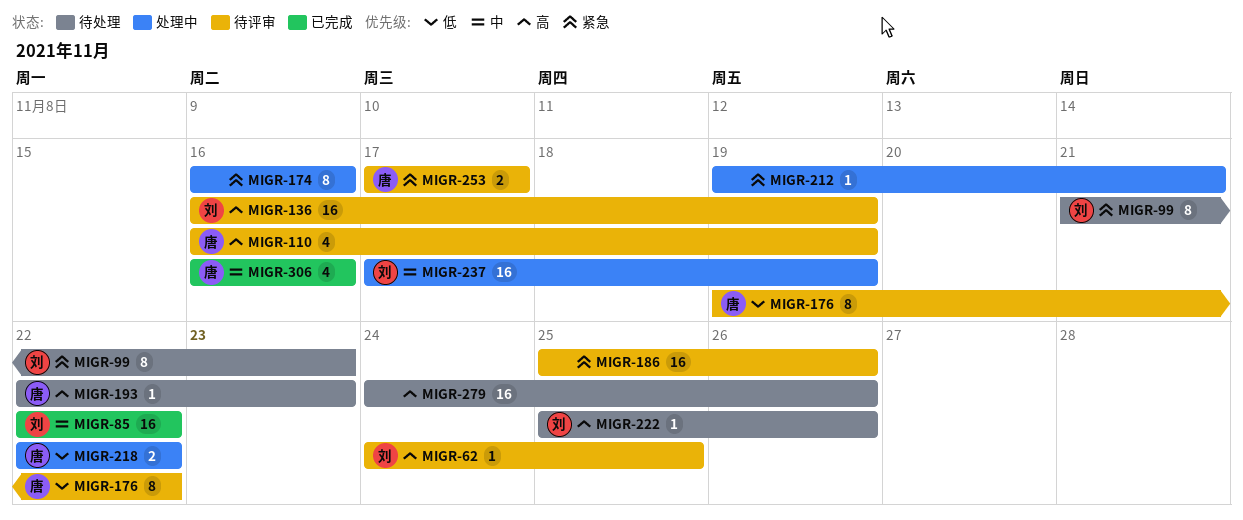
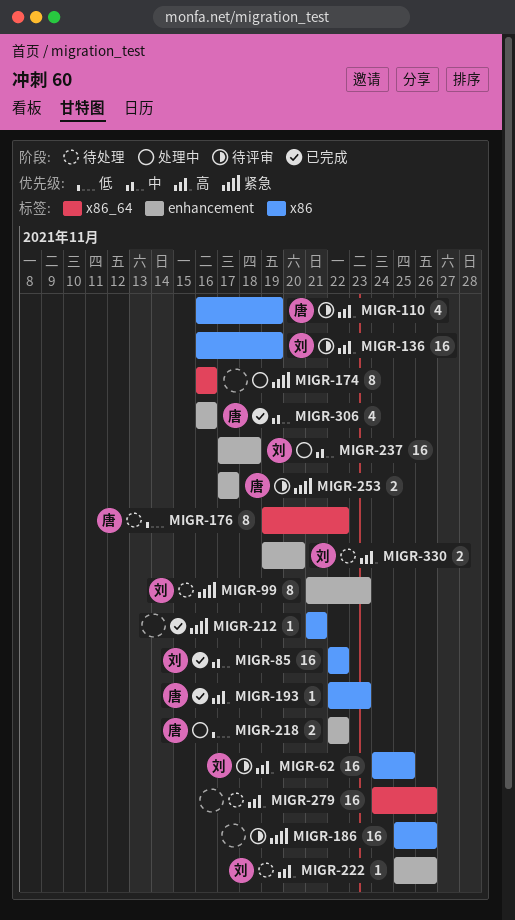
MIGR-62, estimate: 1 -> 16
MIGR-176, status: 待评审 -> 待处理
MIGR-193, status: 待处理 -> 已完成
MIGR-212, status: 处理中 -> 已完成
MIGR-212, start: Nov 19 -> Nov 21
MIGR-237, due: Nov 19 -> Nov 18
MIGR-330: none -> present

